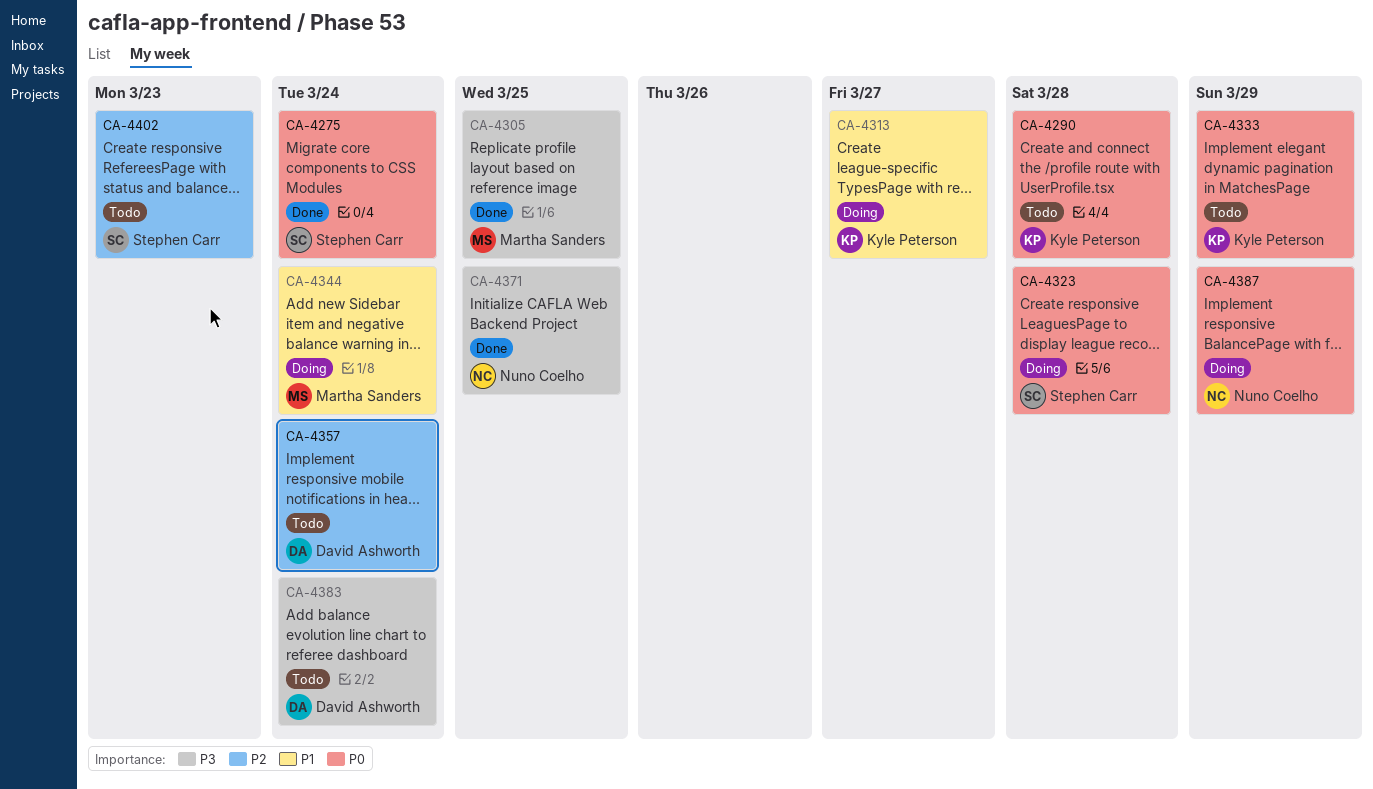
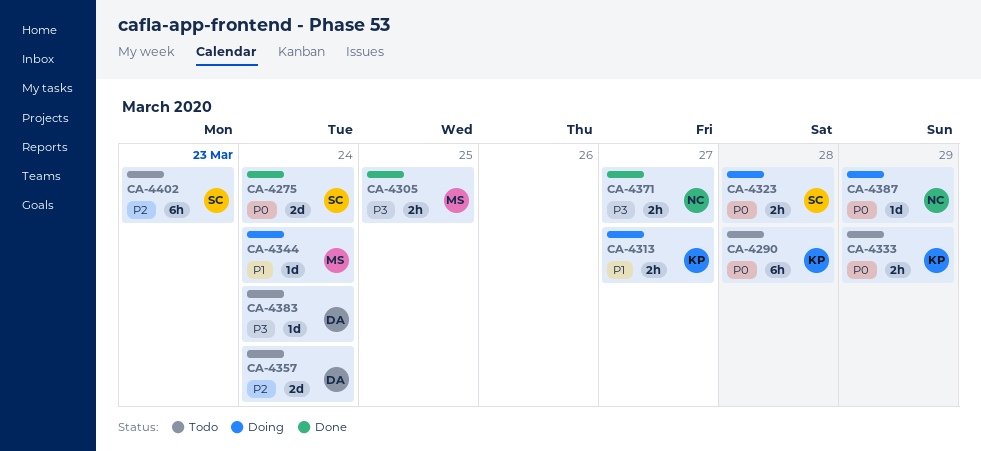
CA-4371, due: Mar 25 -> Mar 27

